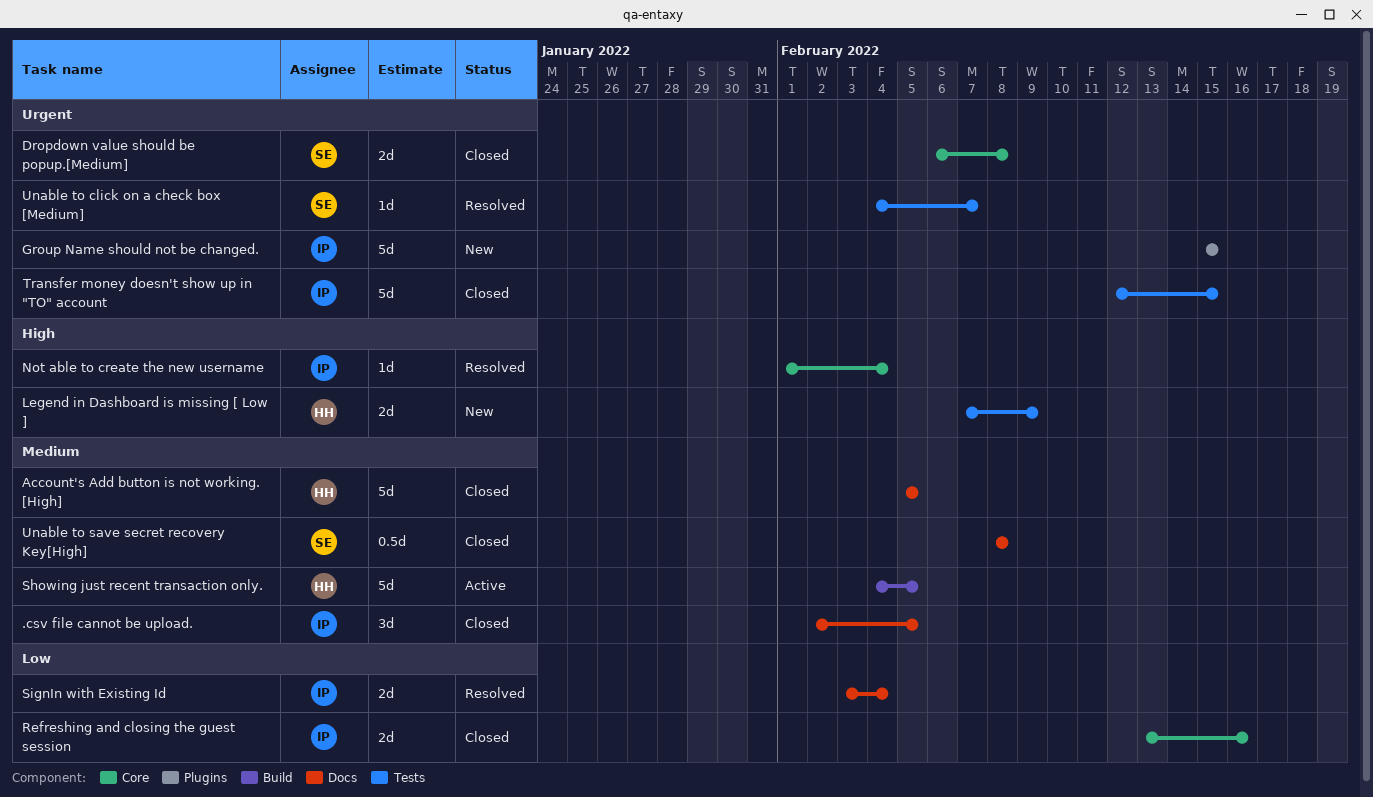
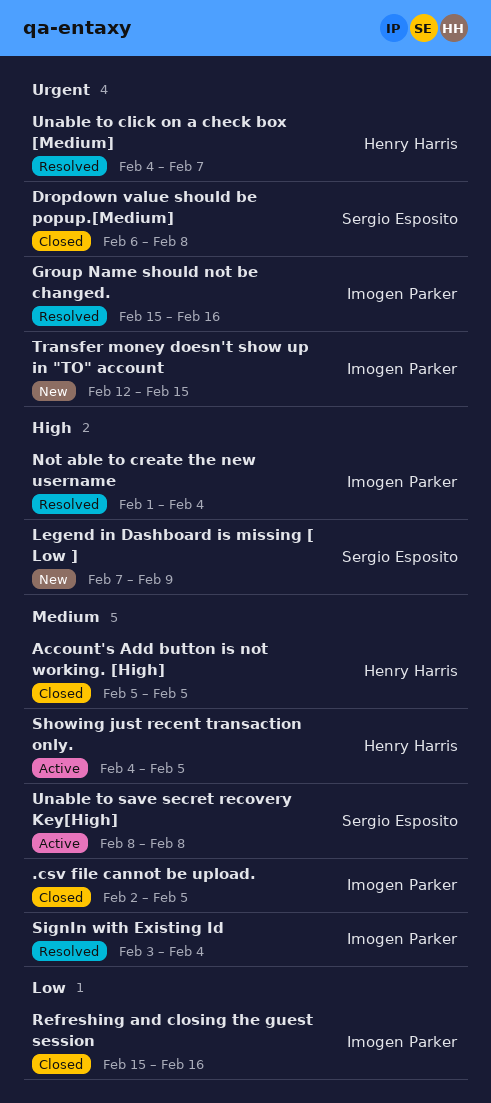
Group Name should not be changed., status: New -> Resolved
Group Name should not be changed., due: Feb 15 -> Feb 16
Legend in Dashboard is missing [ Low ], owner: Henry Harris -> Sergio Esposito
Refreshing and closing the guest session, start: Feb 13 -> Feb 15
SignIn with Existing Id, priority: Low -> Medium
Transfer money doesn't show up in "TO" account, status: Closed -> New
Unable to click on a check box [Medium], owner: Sergio Esposito -> Henry Harris
Unable to save secret recovery Key[High], status: Closed -> Active

